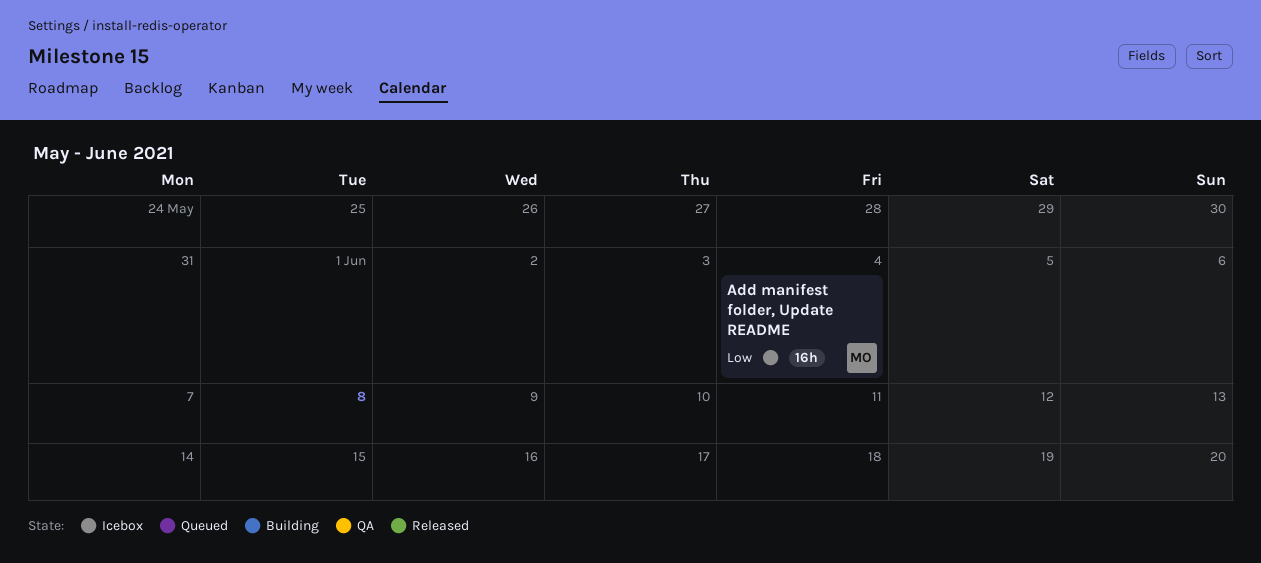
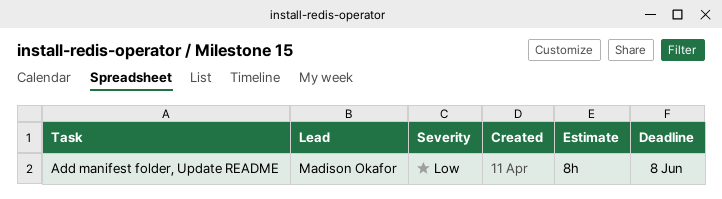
Add manifest folder, Update README, estimate: 16h -> 8h
Add manifest folder, Update README, due: Jun 4 -> Jun 8

